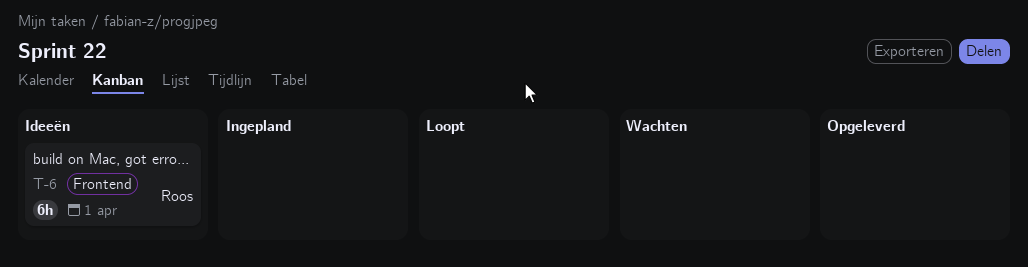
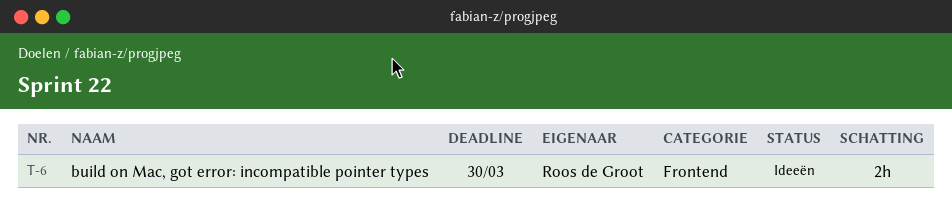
T-6, estimate: 6h -> 2h
T-6, due: Apr 1 -> Mar 30

